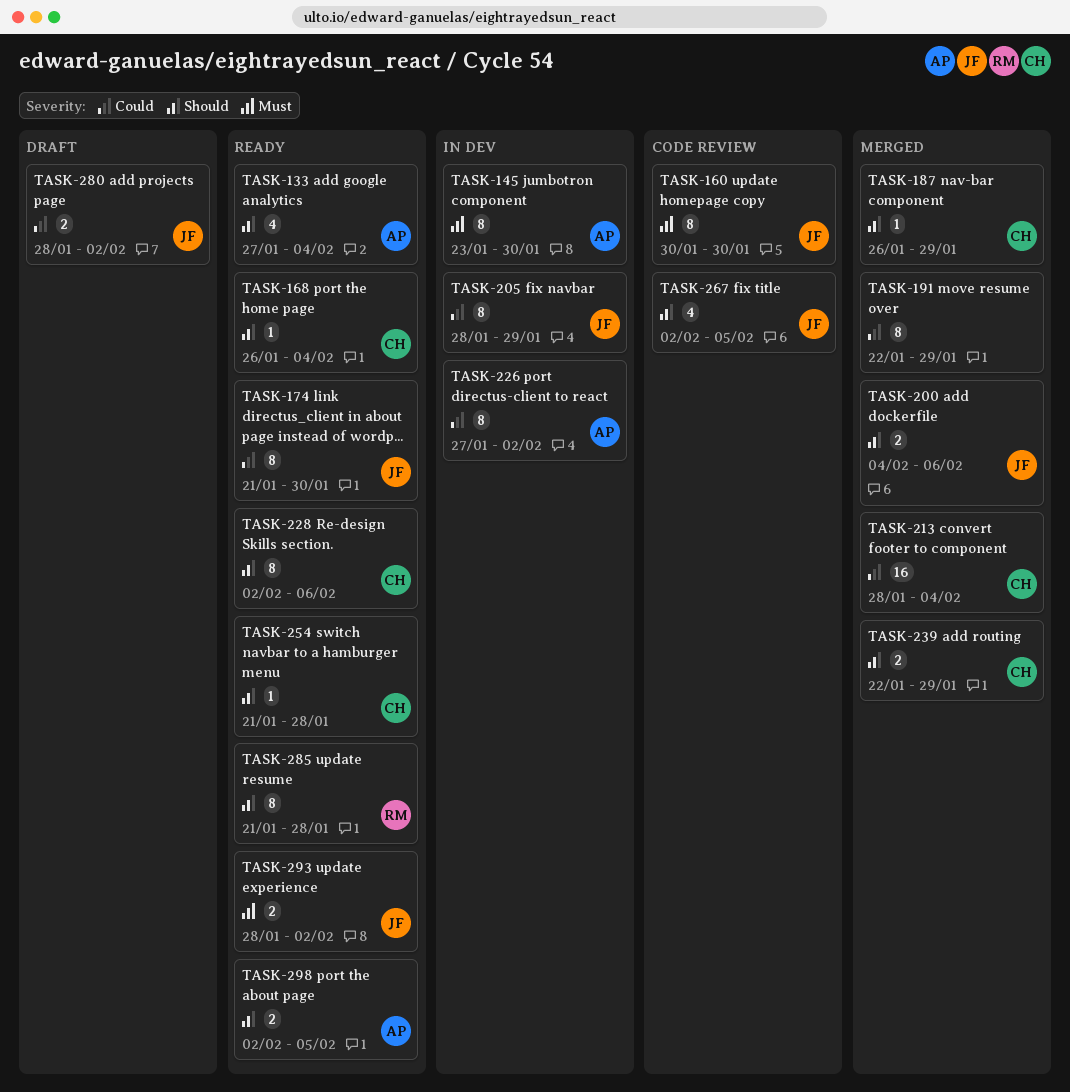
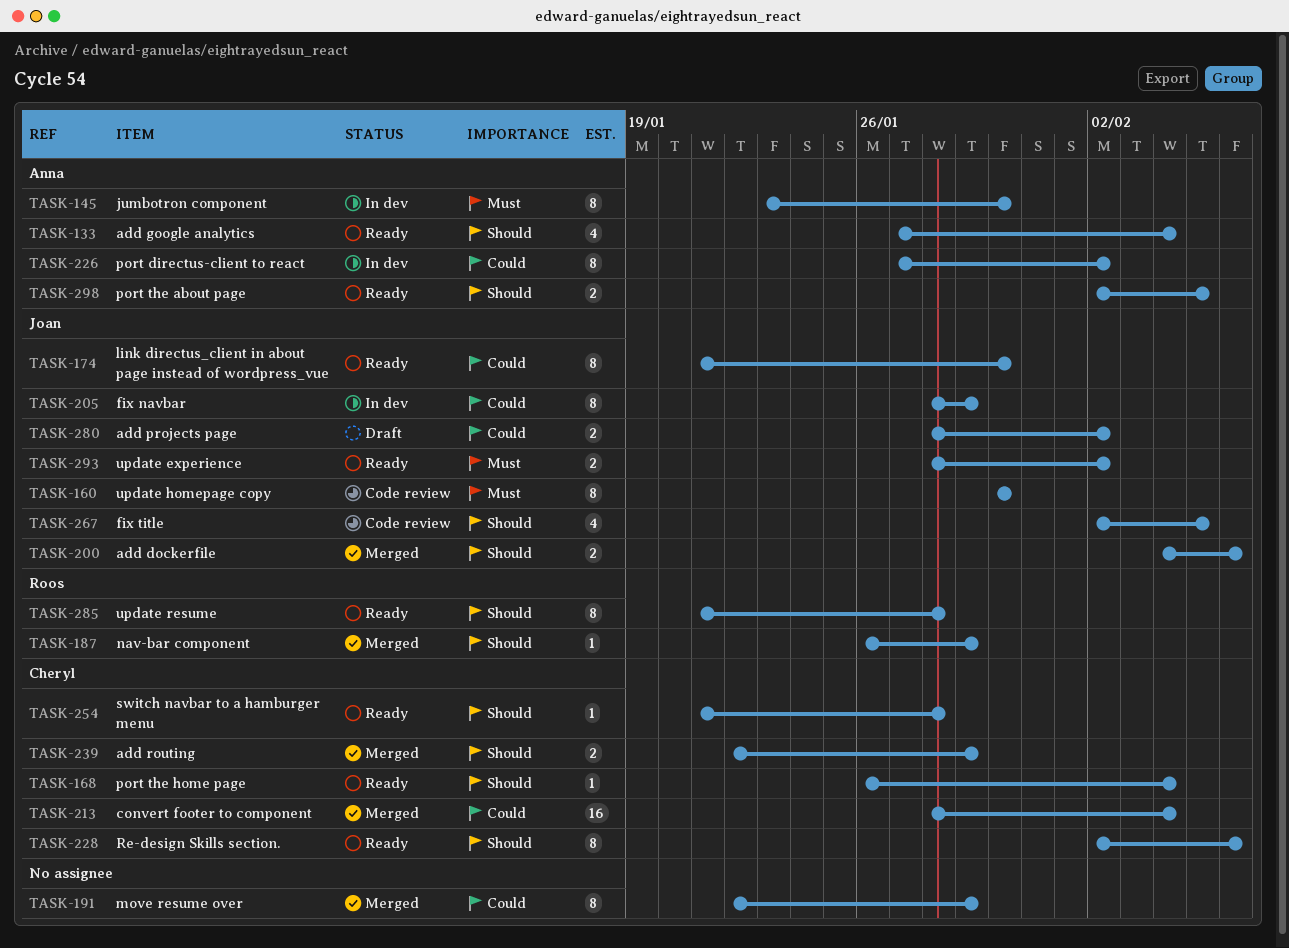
TASK-187, owner: Cheryl -> Roos

